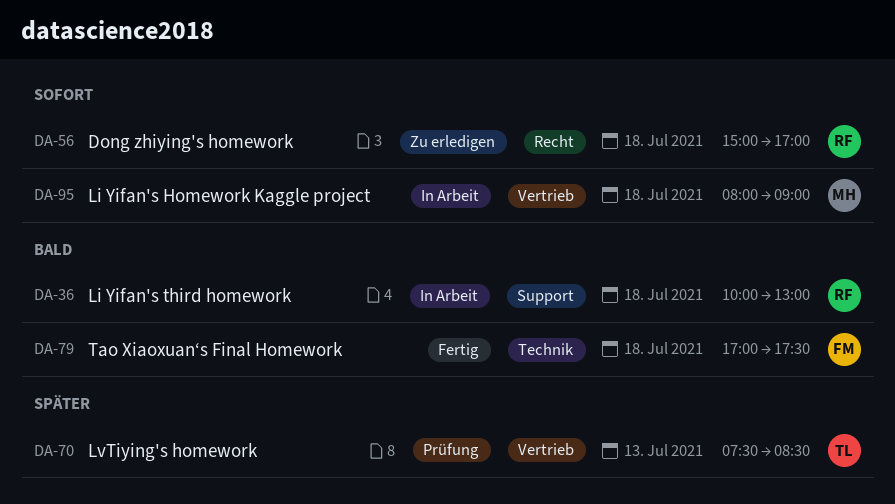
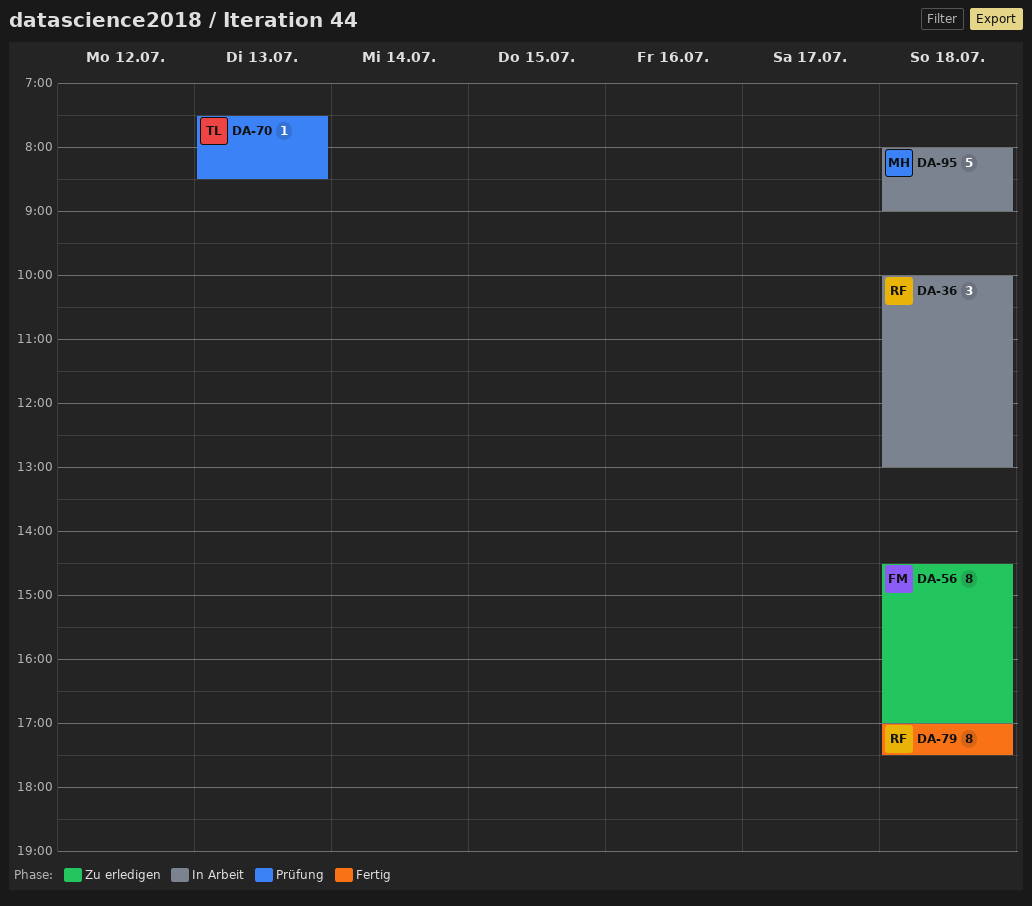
DA-56, owner: RF -> FM
DA-56, begins: 15:00 -> 14:30
DA-79, owner: FM -> RF

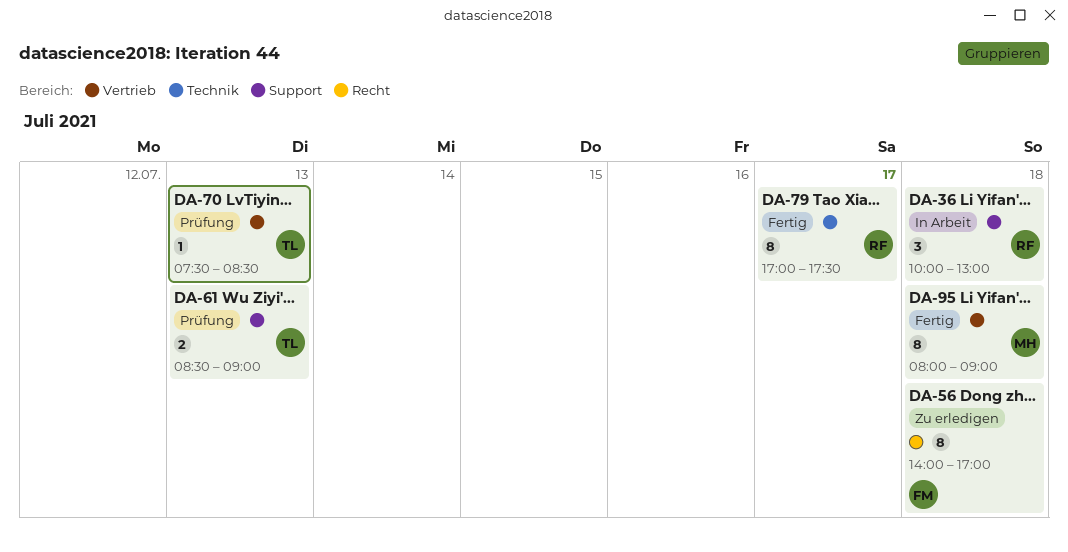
DA-56, begins: 14:30 -> 14:00
DA-61: none -> present
DA-79, day: Jul 18 -> Jul 17
DA-95, status: In Arbeit -> Fertig
DA-95, estimate: 5 -> 8

